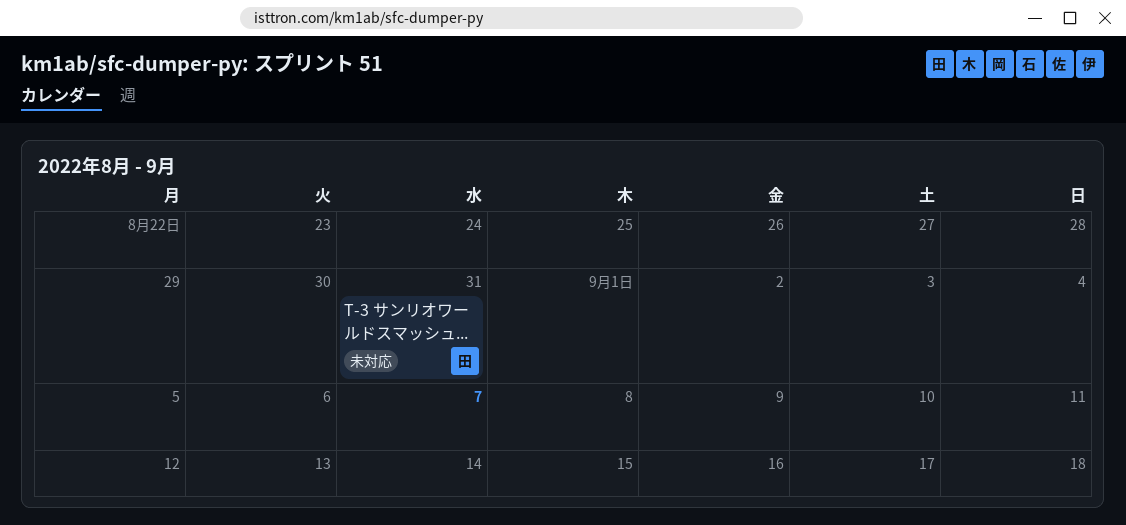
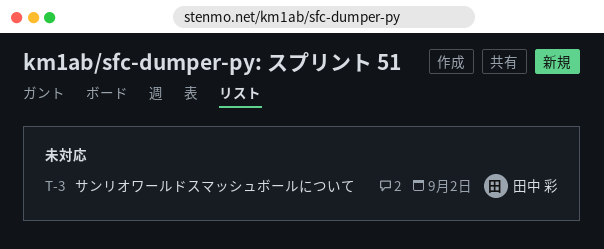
T-3, due: Aug 31 -> Sep 2

